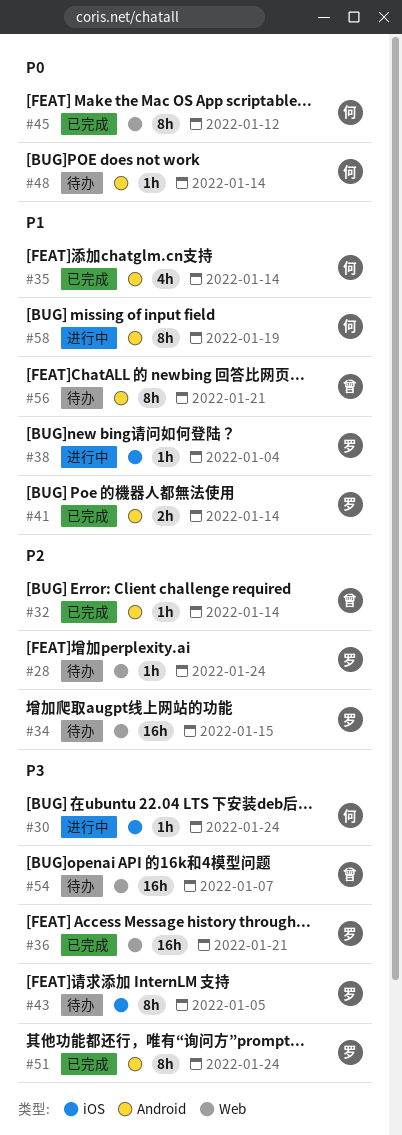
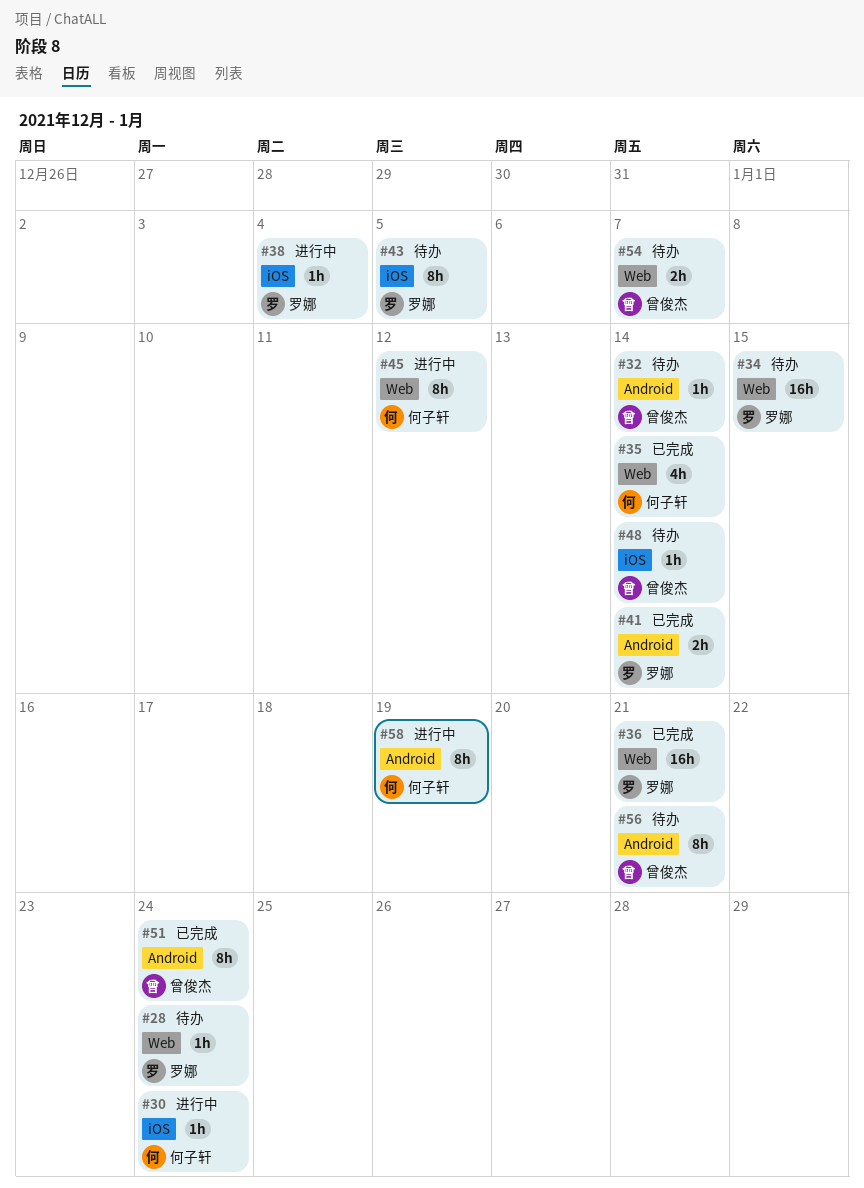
#32, status: 已完成 -> 待办
#35, label: Android -> Web
#45, status: 已完成 -> 进行中
#48, owner: 何子轩 -> 曾俊杰
#48, label: Android -> iOS
#51, owner: 罗娜 -> 曾俊杰
#54, estimate: 16h -> 2h

